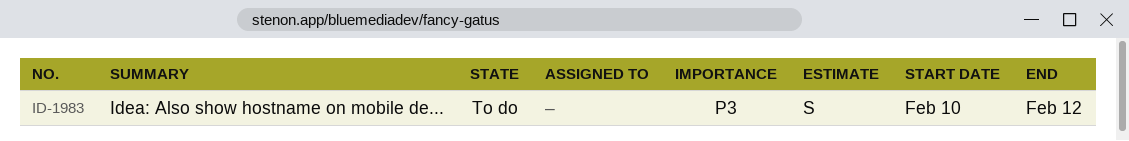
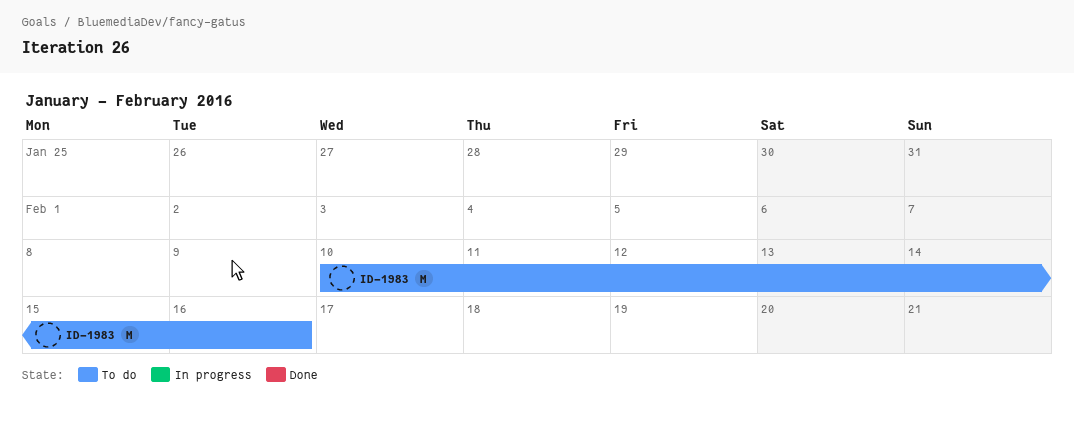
ID-1983, estimate: S -> M
ID-1983, due: Feb 12 -> Feb 16

